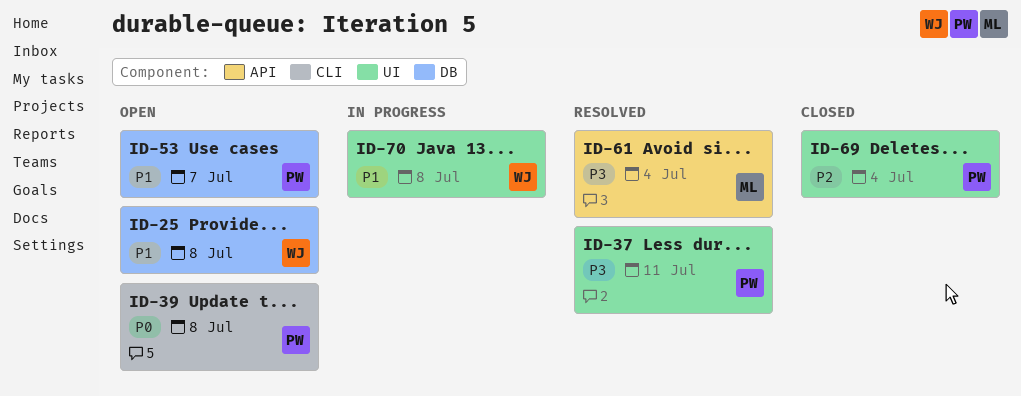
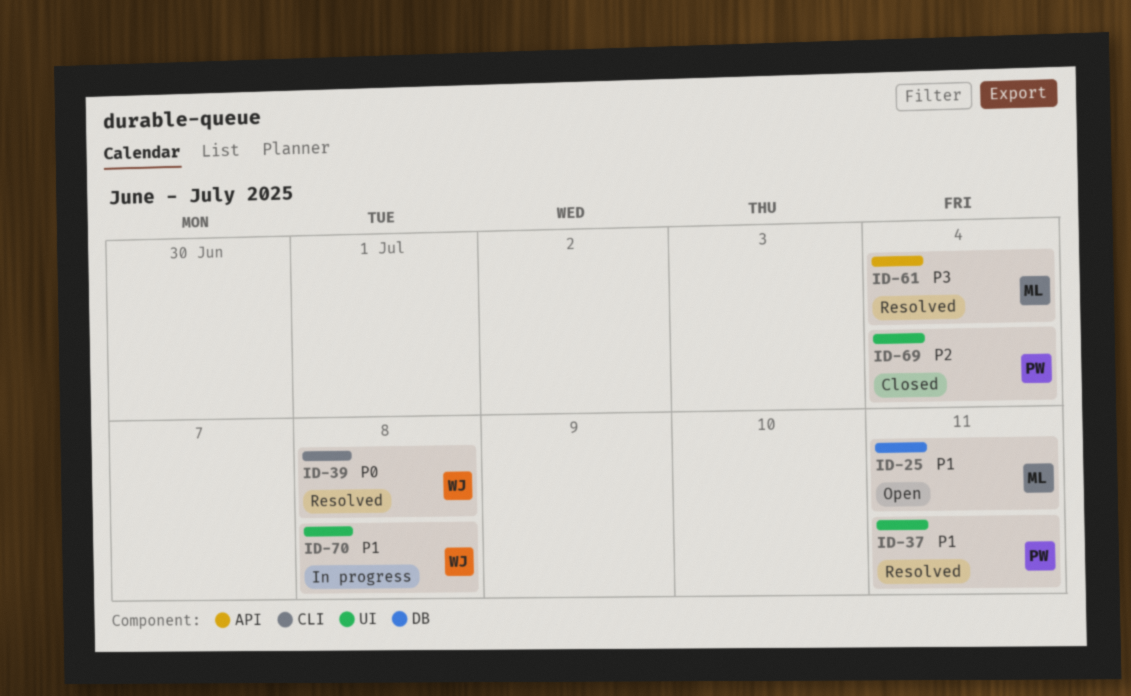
ID-25, owner: WJ -> ML
ID-25, due: Jul 8 -> Jul 11
ID-37, priority: P3 -> P1
ID-39, status: Open -> Resolved
ID-39, owner: PW -> WJ
ID-53: present -> none

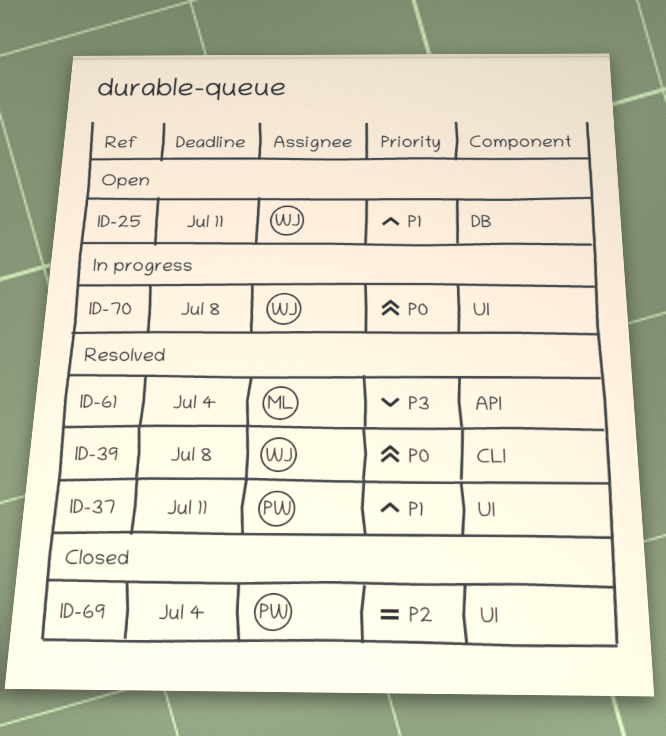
ID-25, owner: ML -> WJ
ID-70, priority: P1 -> P0

